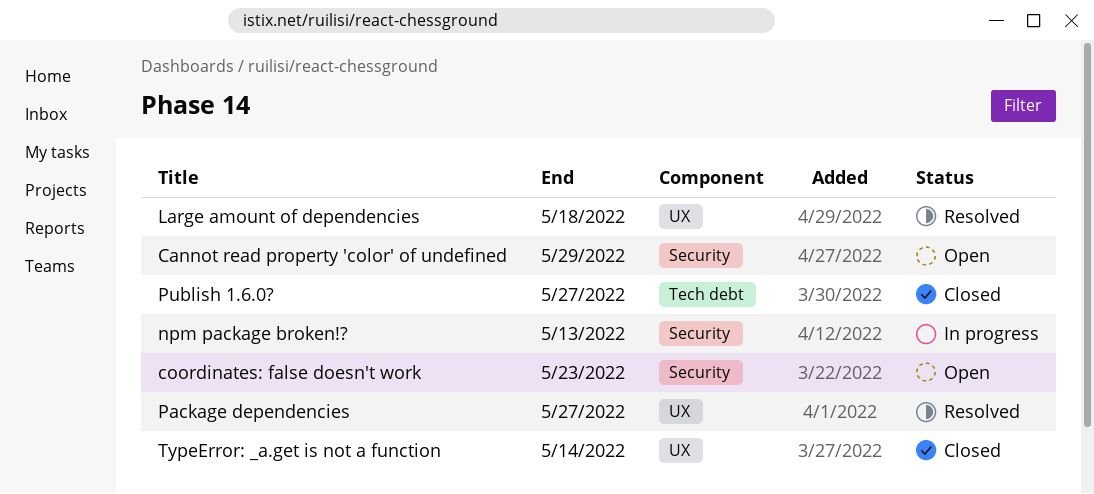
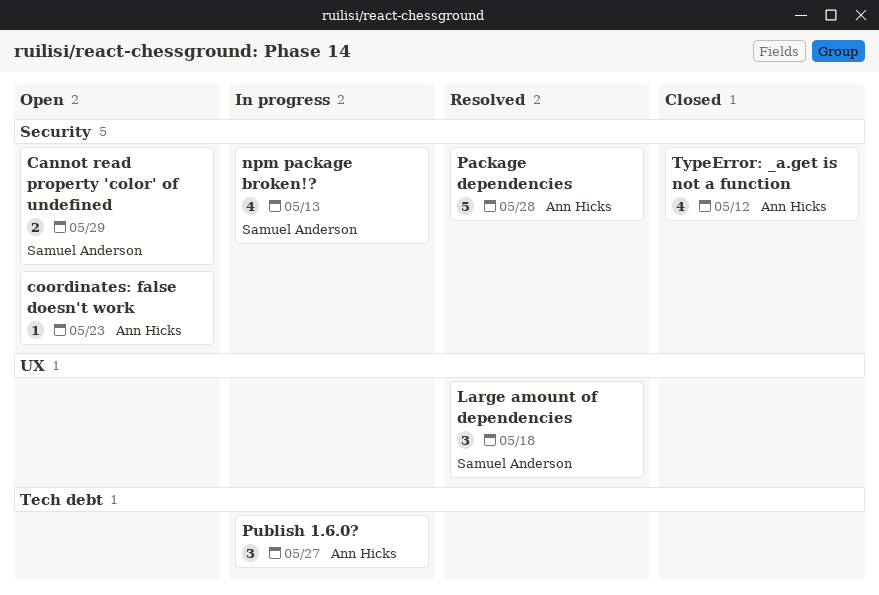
Package dependencies, label: UX -> Security
Package dependencies, due: May 27 -> May 28
Publish 1.6.0?, status: Closed -> In progress
TypeError: _a.get is not a function, label: UX -> Security
TypeError: _a.get is not a function, due: May 14 -> May 12

